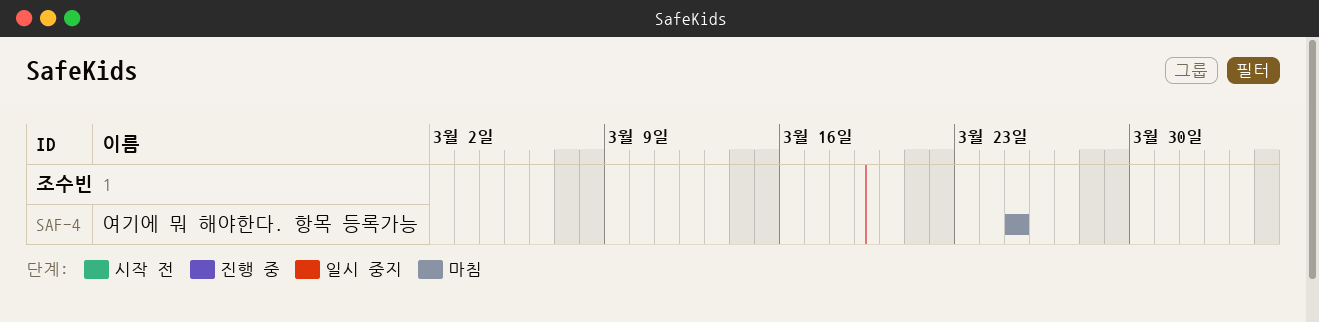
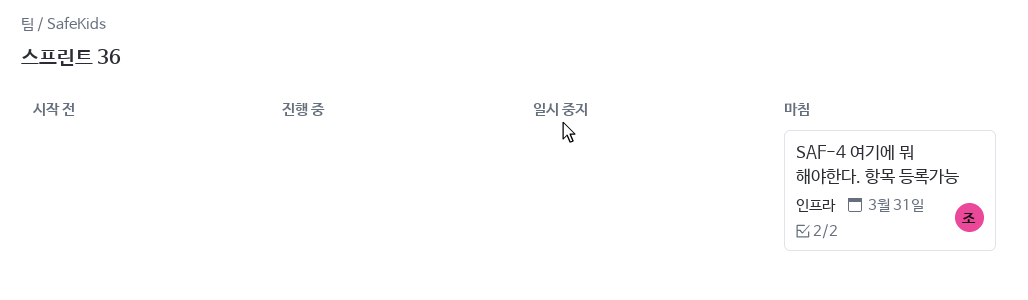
SAF-4, due: Mar 25 -> Mar 31

